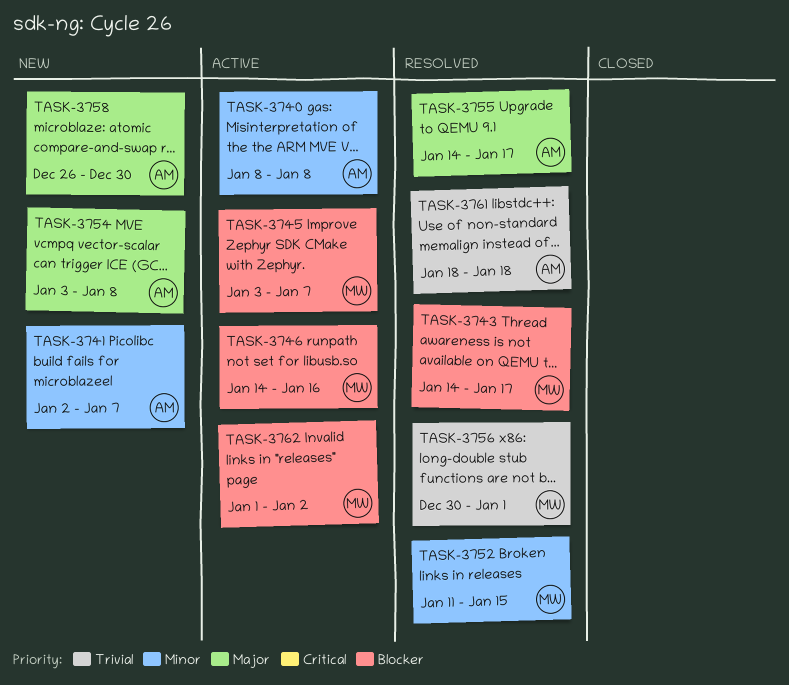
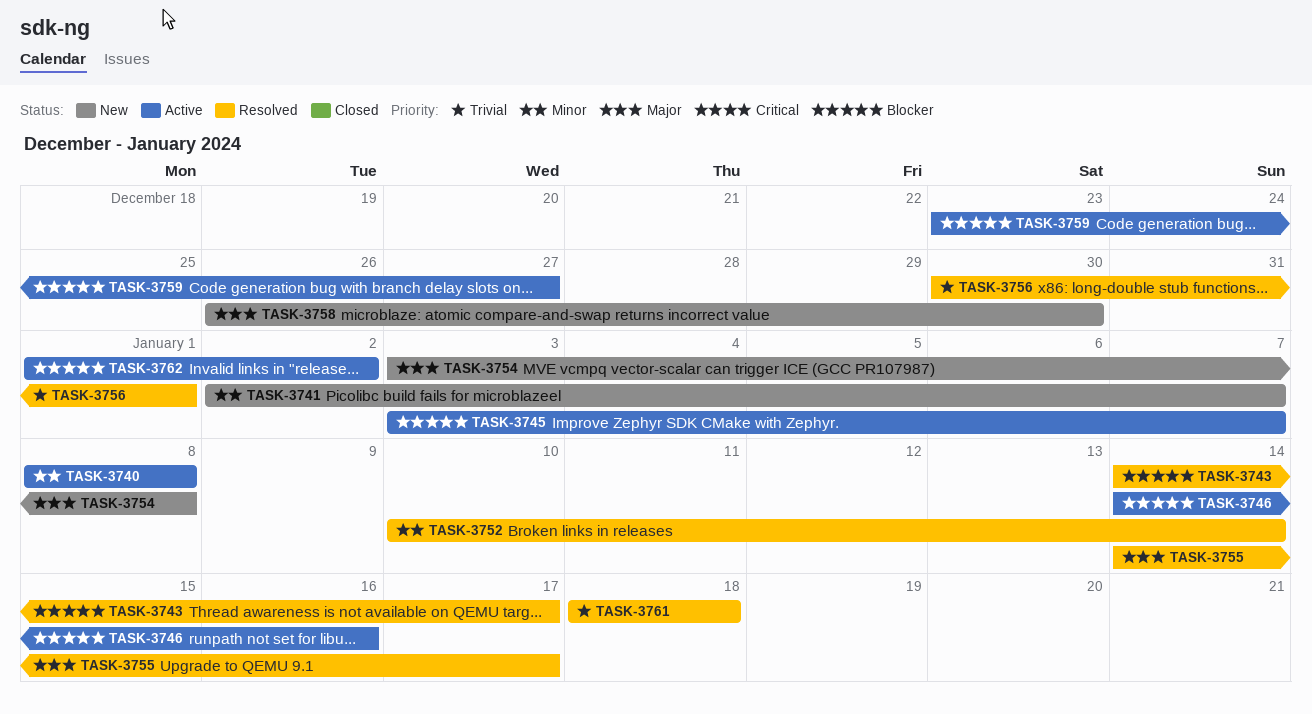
TASK-3752, start: Jan 11 -> Jan 10
TASK-3752, due: Jan 15 -> Jan 14
TASK-3759: none -> present

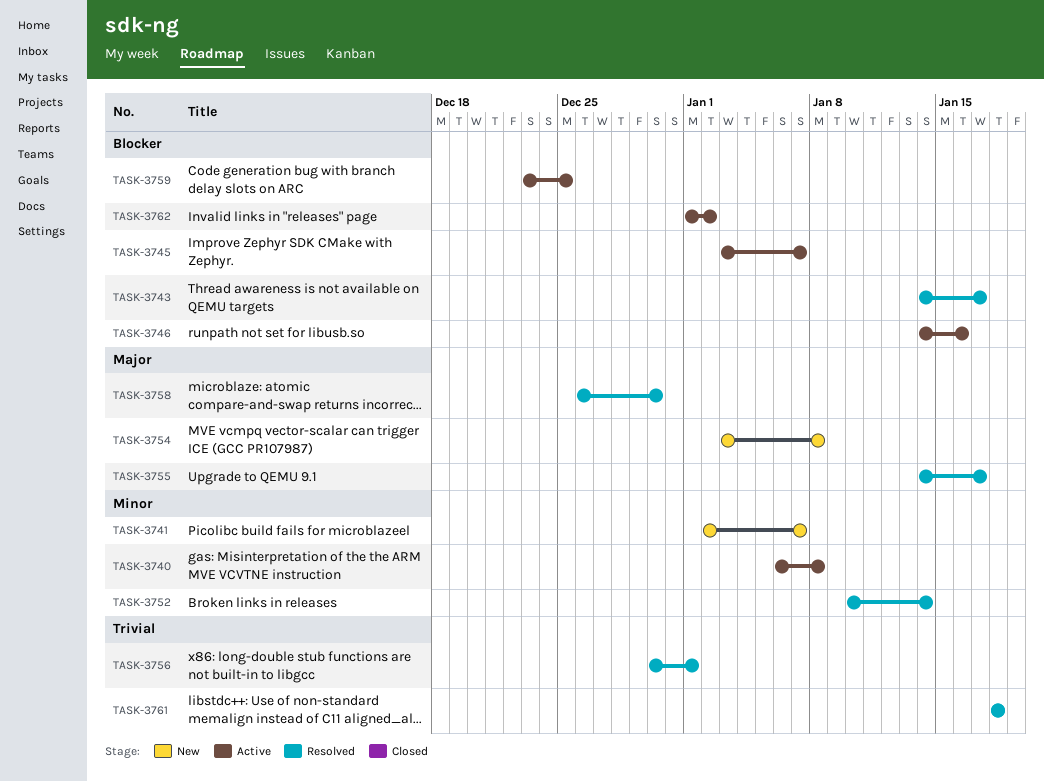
TASK-3740, start: Jan 8 -> Jan 6
TASK-3758, status: New -> Resolved
TASK-3759, due: Dec 27 -> Dec 25

